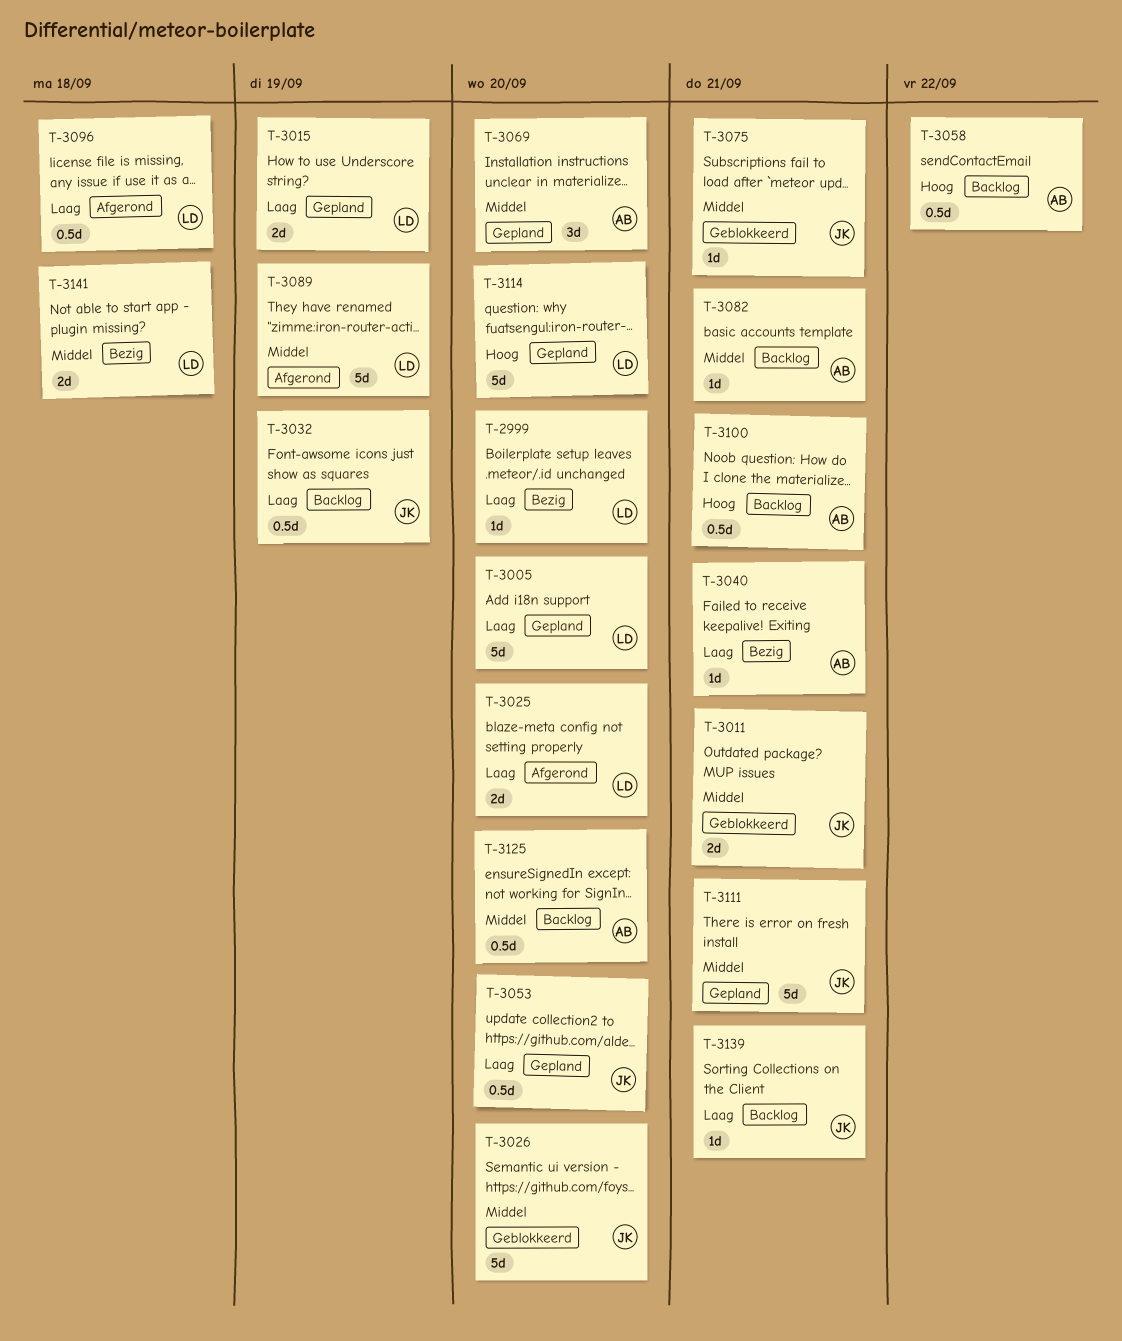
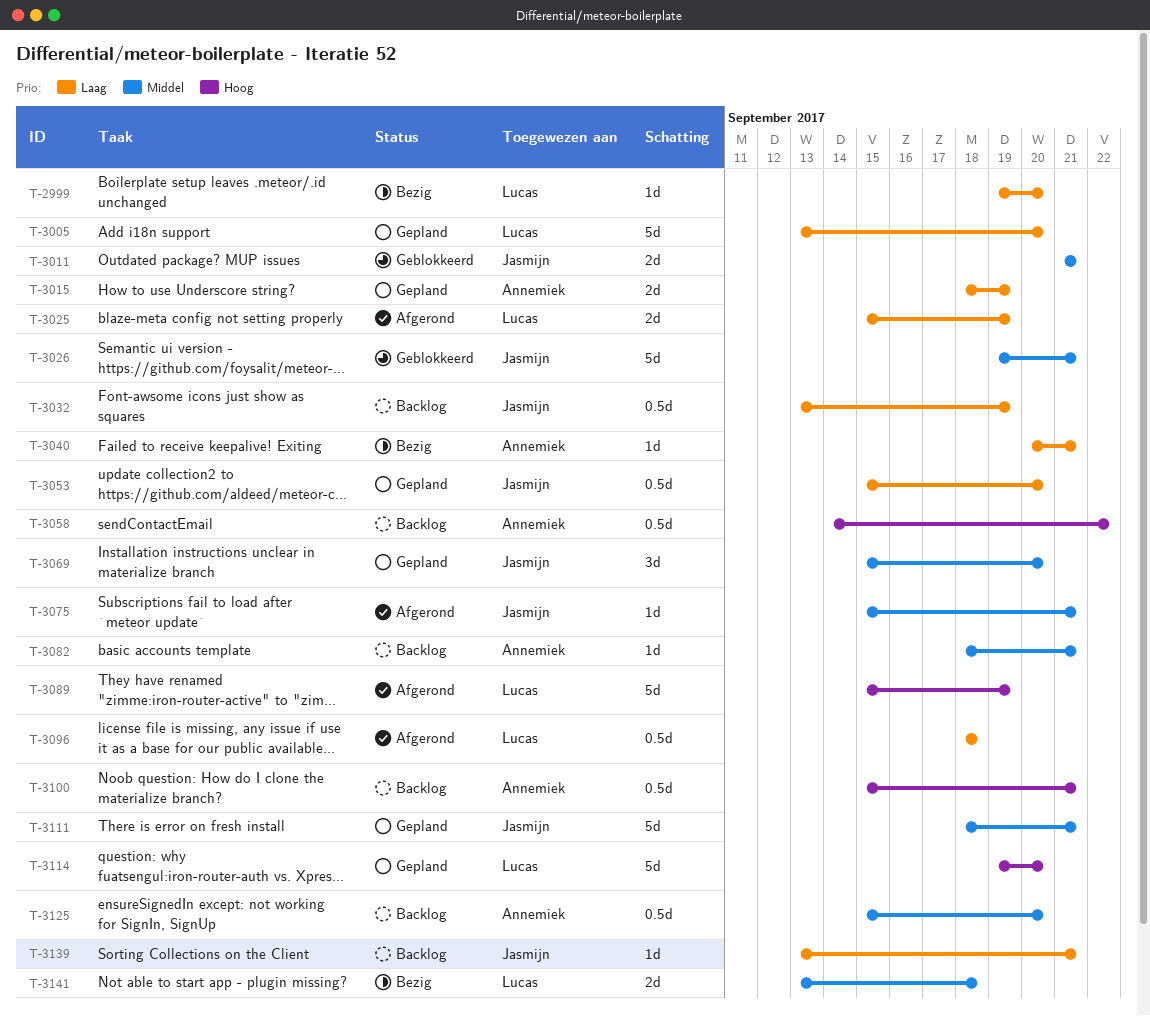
T-3015, owner: Lucas -> Annemiek
T-3025, due: Sep 20 -> Sep 19
T-3026, due: Sep 20 -> Sep 21
T-3069, owner: Annemiek -> Jasmijn
T-3075, status: Geblokkeerd -> Afgerond
T-3089, priority: Middel -> Hoog

